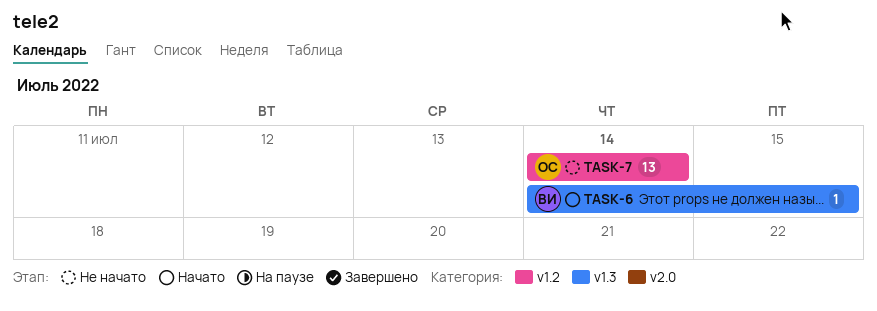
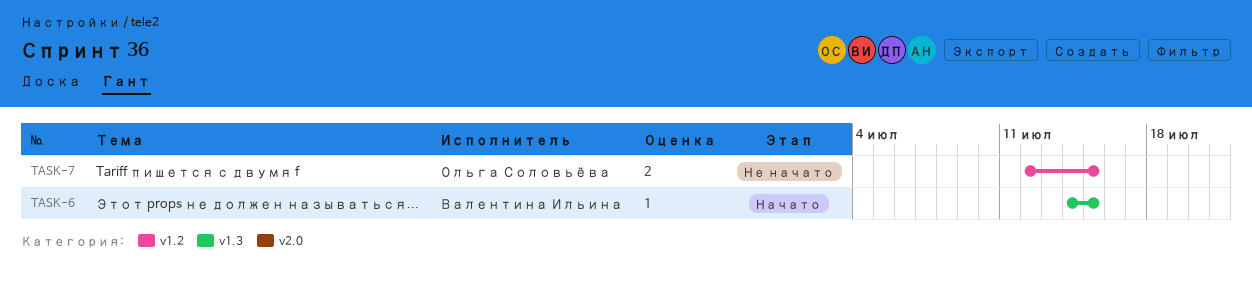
TASK-7, estimate: 13 -> 2
TASK-7, start: Jul 14 -> Jul 12
TASK-7, due: Jul 14 -> Jul 15

